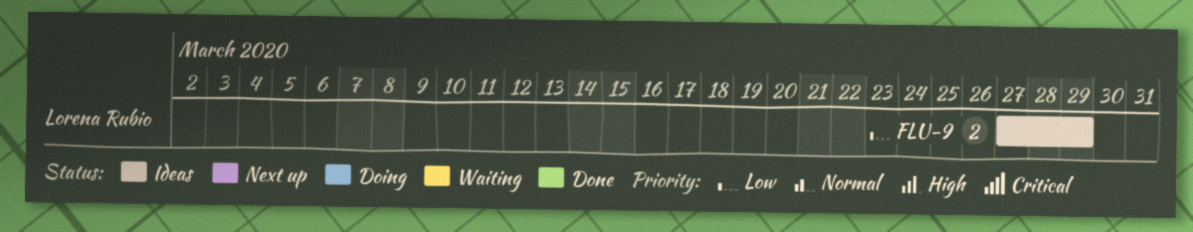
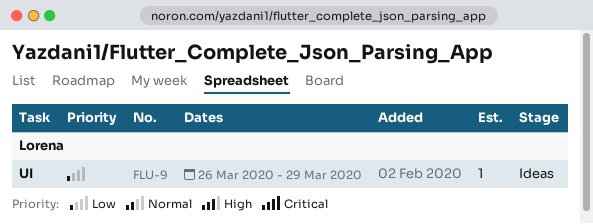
FLU-9, estimate: 2 -> 1
FLU-9, start: Mar 27 -> Mar 26

